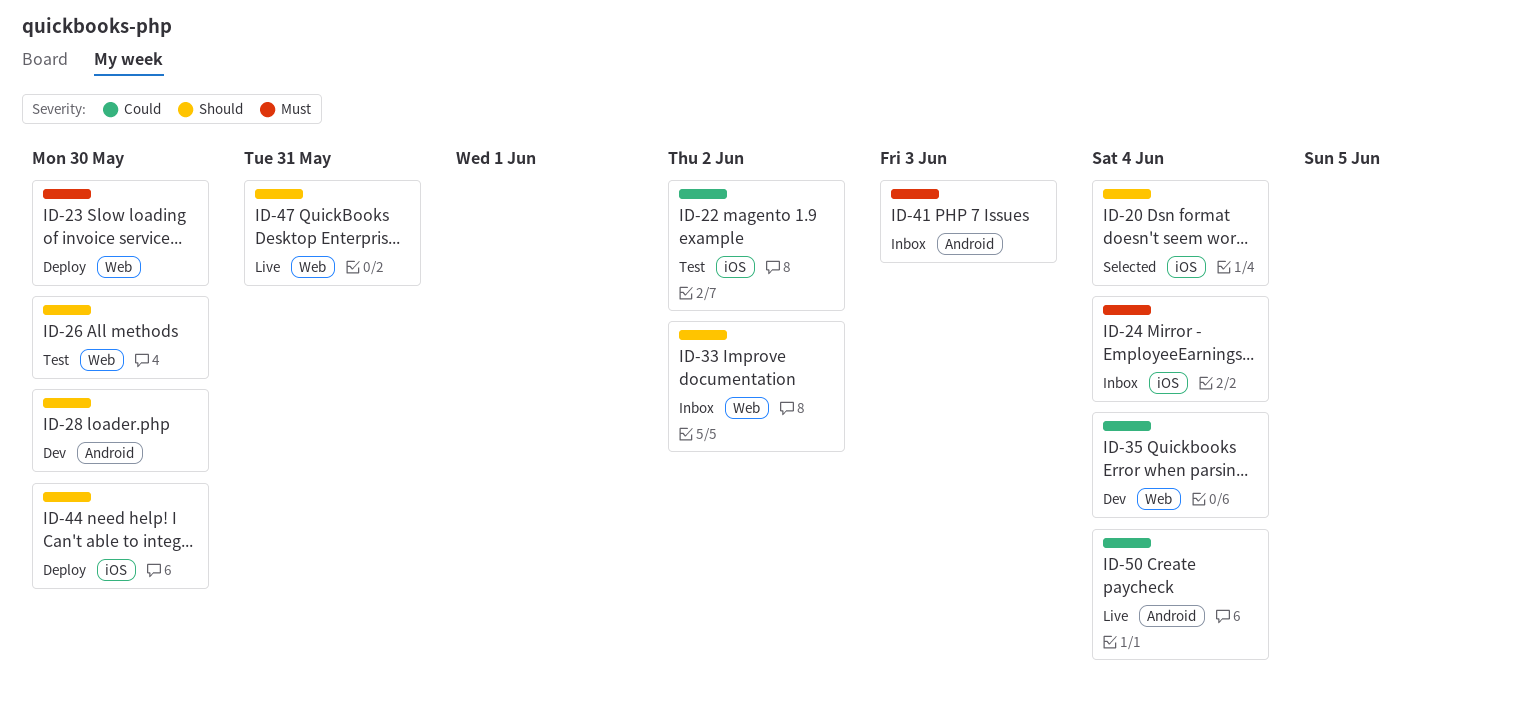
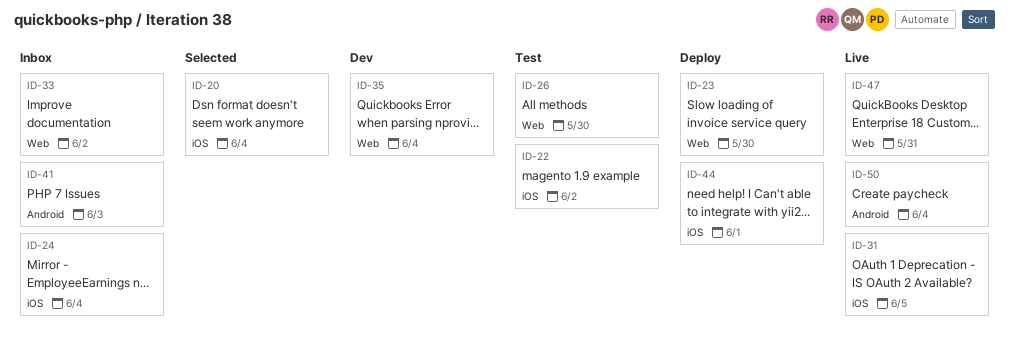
ID-28: present -> none
ID-31: none -> present
ID-44, due: May 30 -> Jun 1

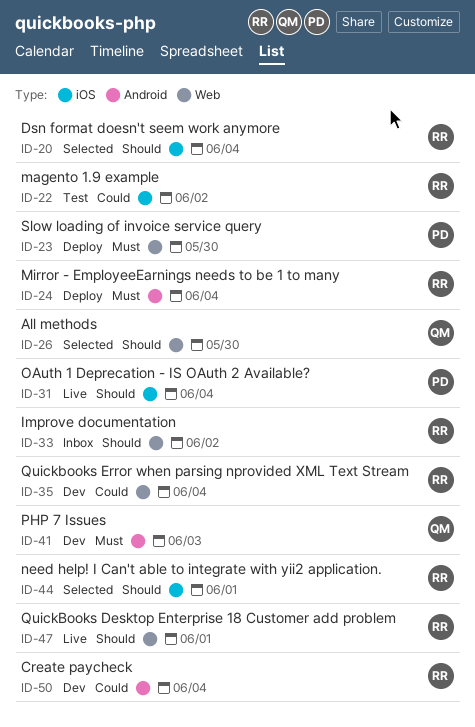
ID-24, status: Inbox -> Deploy
ID-24, label: iOS -> Android
ID-26, status: Test -> Selected
ID-31, due: Jun 5 -> Jun 4
ID-41, status: Inbox -> Dev
ID-44, status: Deploy -> Selected
ID-47, due: May 31 -> Jun 1
ID-50, status: Live -> Dev

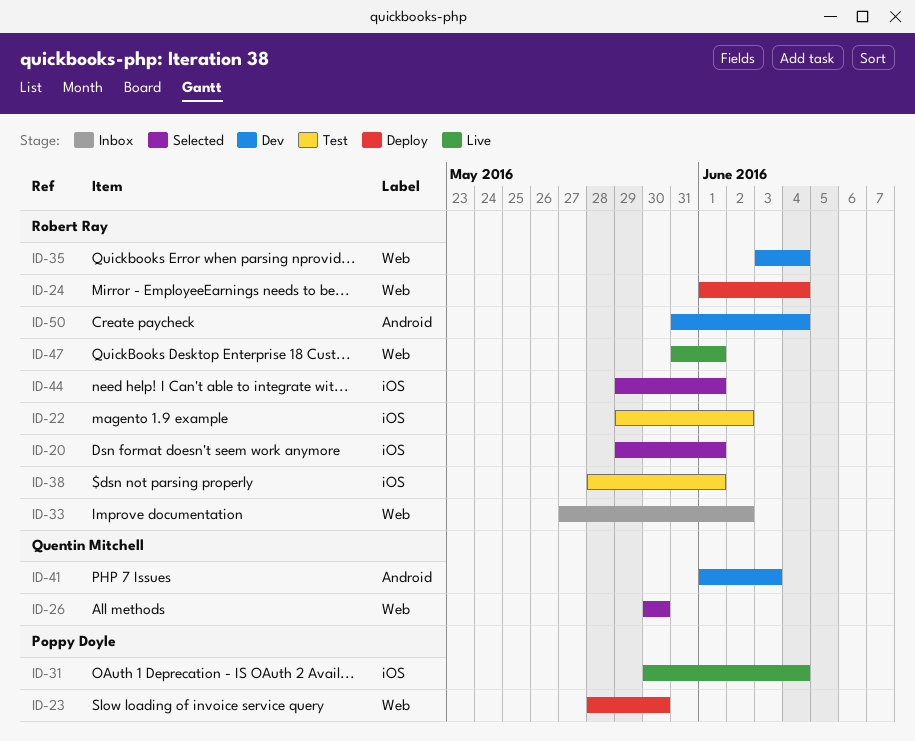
ID-20, due: Jun 4 -> Jun 1
ID-24, label: Android -> Web
ID-38: none -> present

